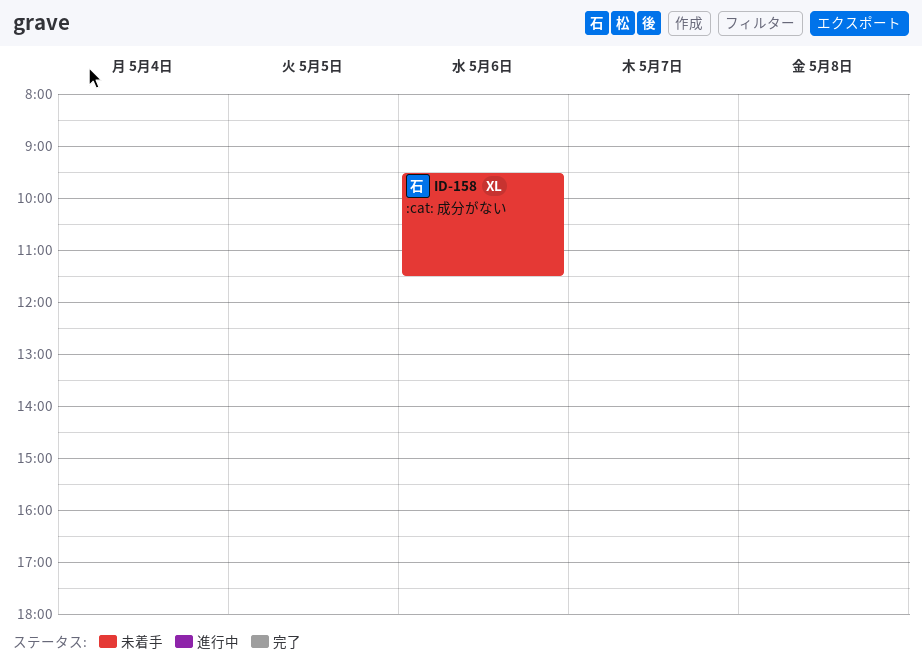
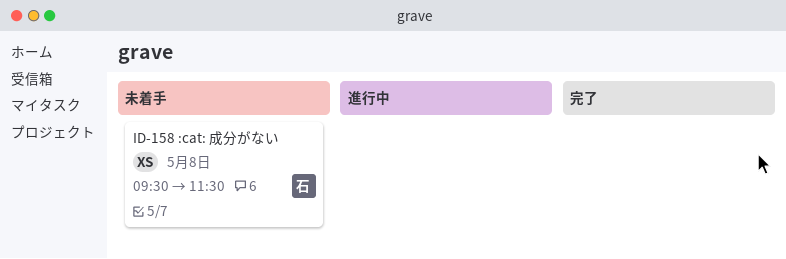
ID-158, estimate: XL -> XS
ID-158, day: May 6 -> May 8

